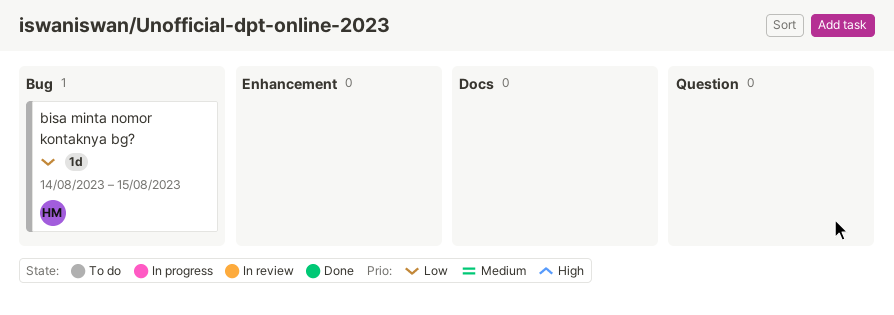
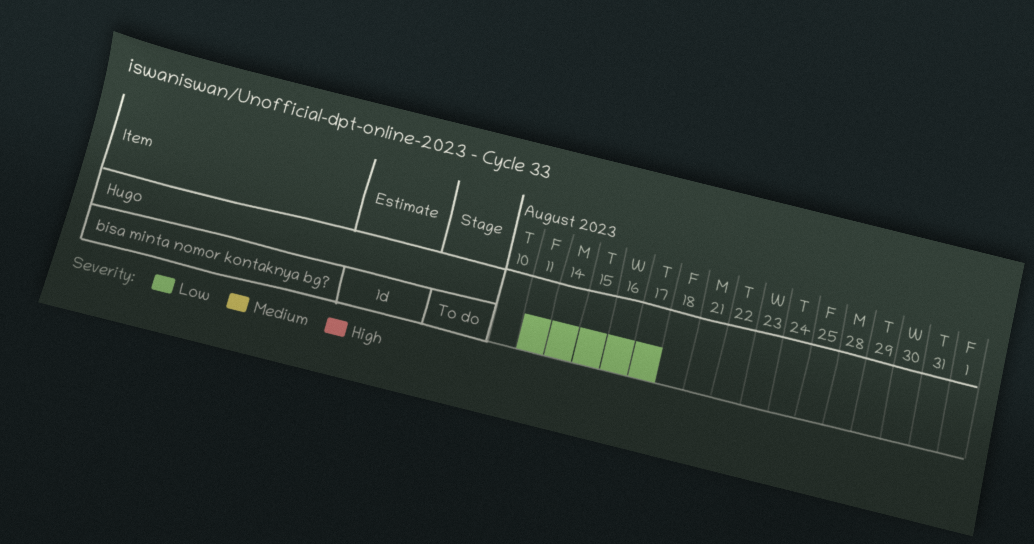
bisa minta nomor kontaknya bg?, start: Aug 14 -> Aug 11
bisa minta nomor kontaknya bg?, due: Aug 15 -> Aug 17

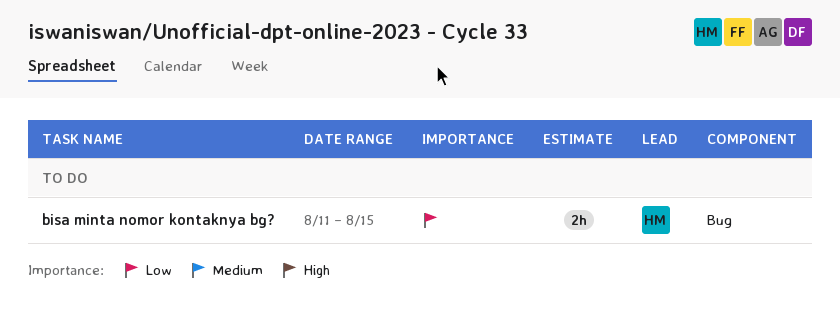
bisa minta nomor kontaknya bg?, estimate: 1d -> 2h
bisa minta nomor kontaknya bg?, due: Aug 17 -> Aug 15

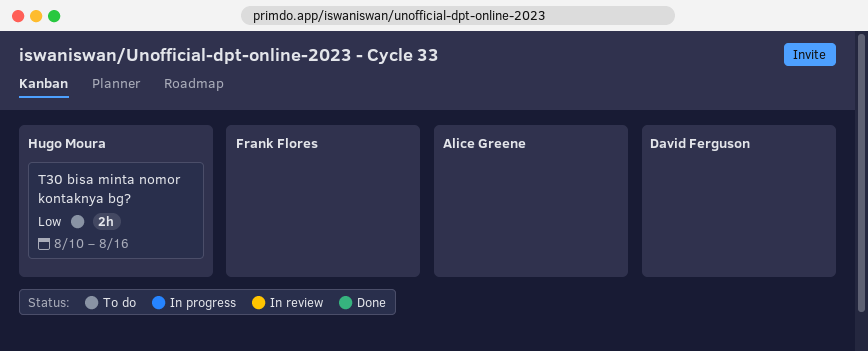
bisa minta nomor kontaknya bg?, start: Aug 11 -> Aug 10
bisa minta nomor kontaknya bg?, due: Aug 15 -> Aug 16

